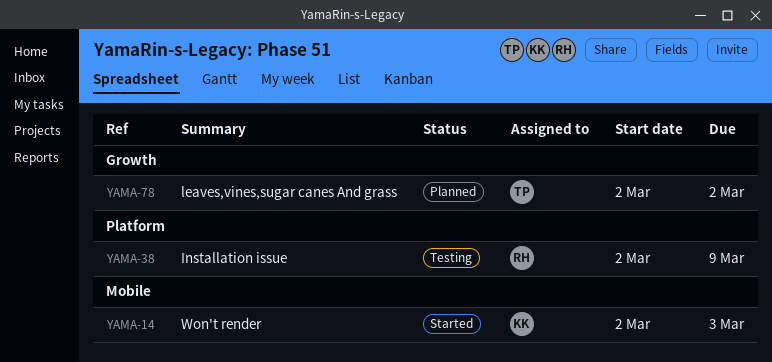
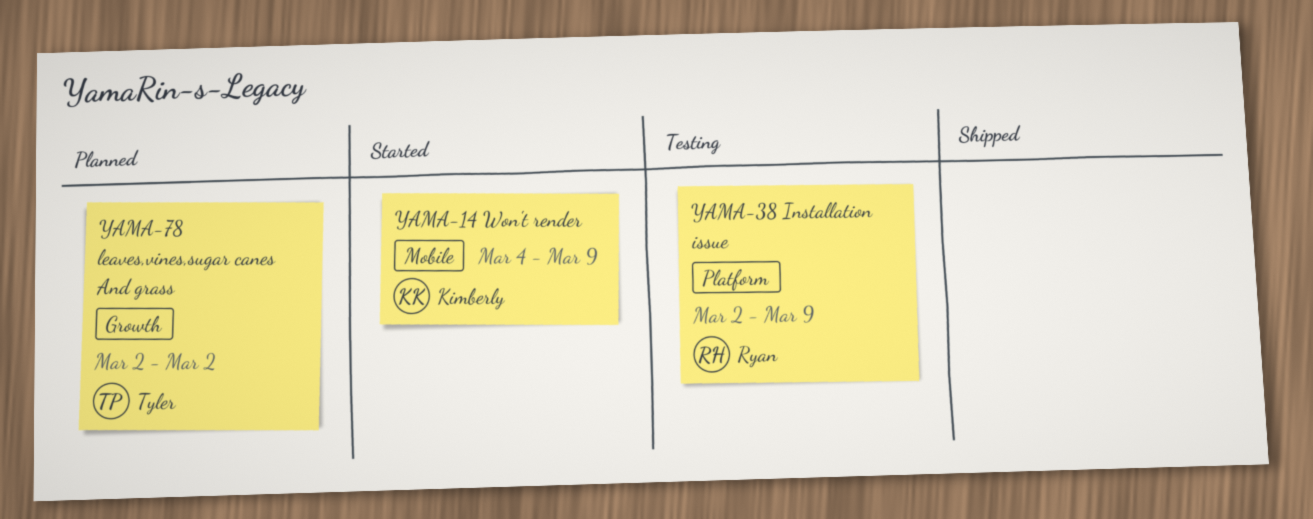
YAMA-14, start: Mar 2 -> Mar 4
YAMA-14, due: Mar 3 -> Mar 9

